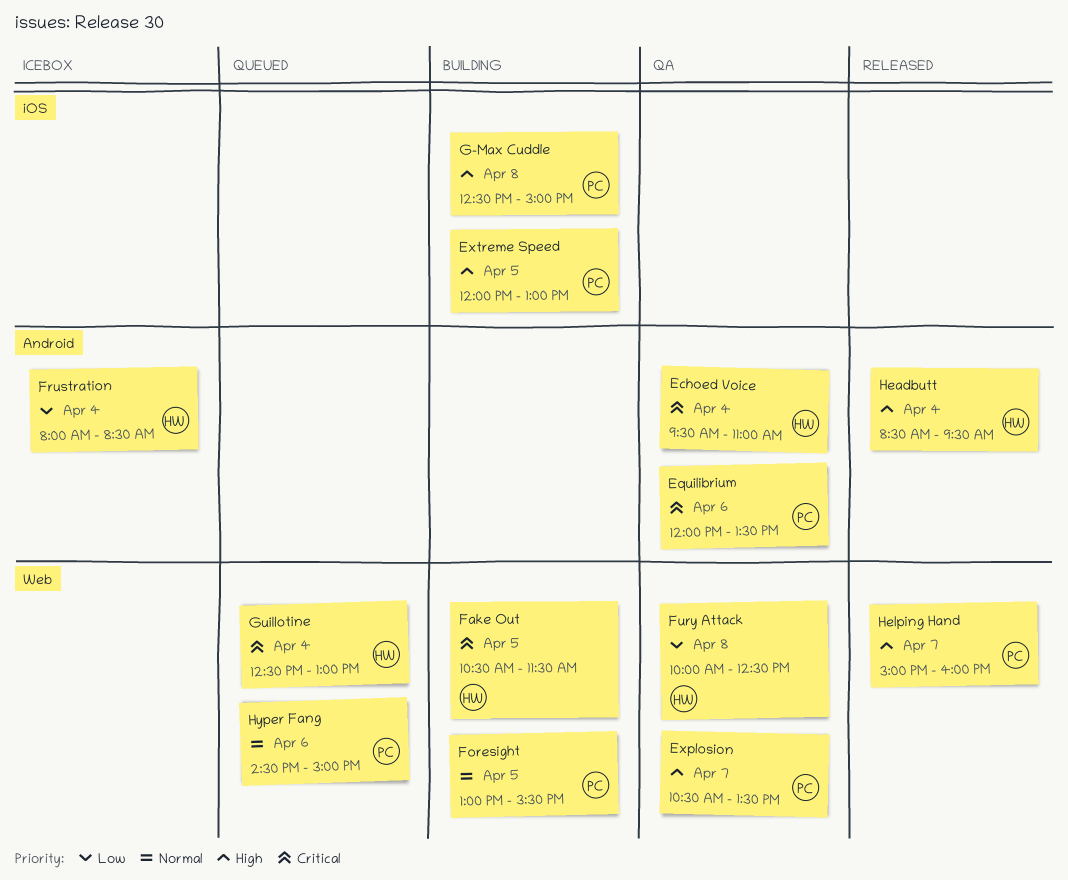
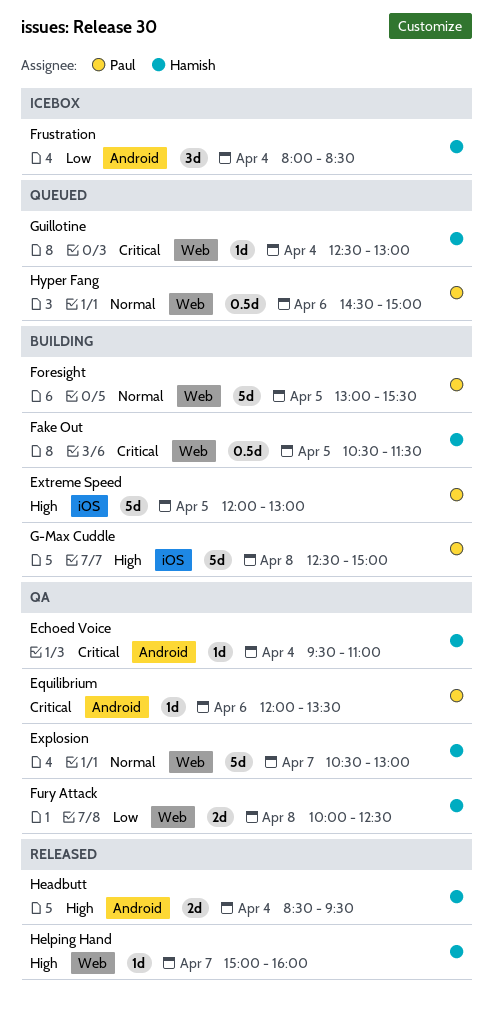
Explosion, owner: Paul -> Hamish
Explosion, priority: High -> Normal
Explosion, ends: 13:30 -> 13:00
Helping Hand, owner: Paul -> Hamish

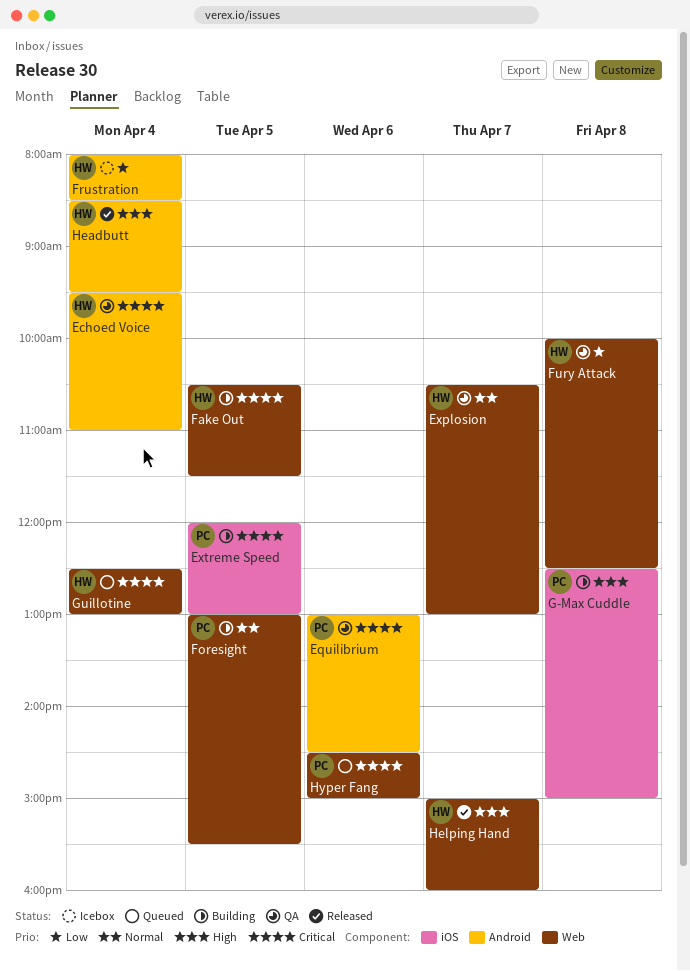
Equilibrium, begins: 12:00 -> 13:00
Equilibrium, ends: 13:30 -> 14:30
Extreme Speed, priority: High -> Critical
Hyper Fang, priority: Normal -> Critical

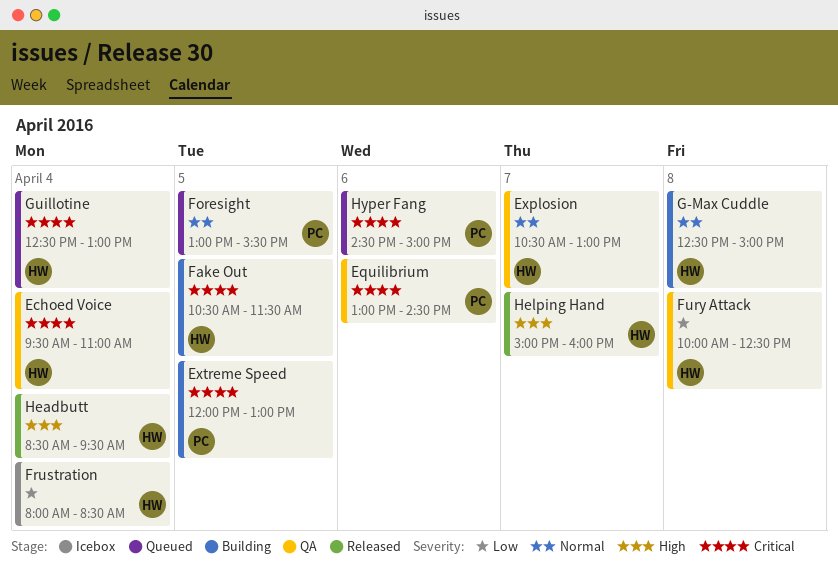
Foresight, status: Building -> Queued
G-Max Cuddle, owner: PC -> HW
G-Max Cuddle, priority: High -> Normal

